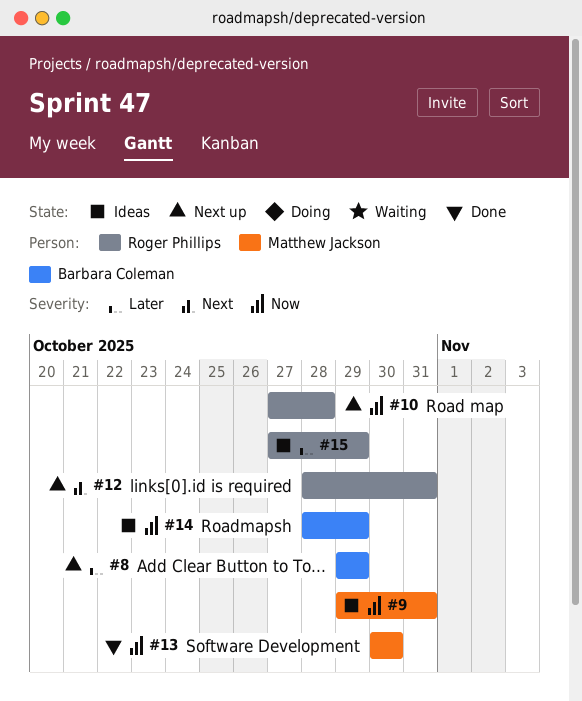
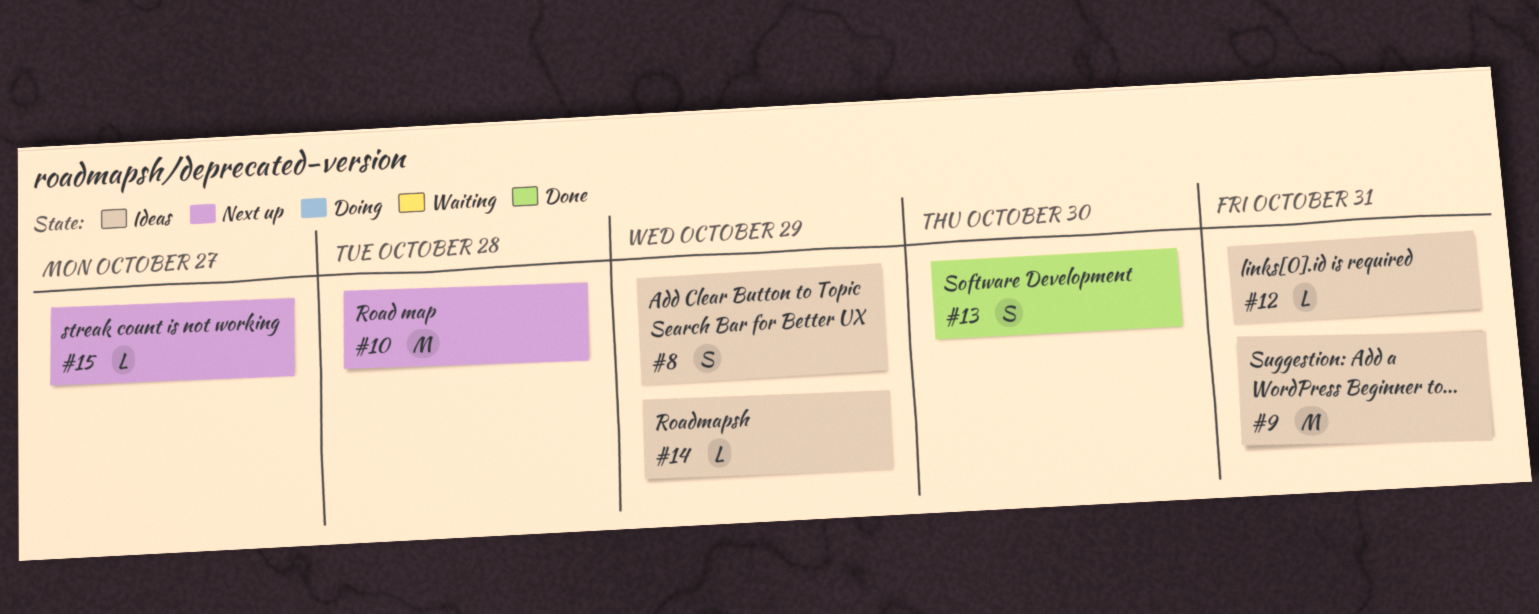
#8, status: Next up -> Ideas
#12, status: Next up -> Ideas
#15, status: Ideas -> Next up
#15, due: Oct 29 -> Oct 27

